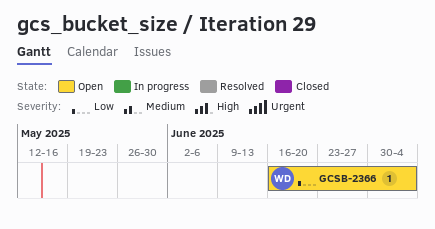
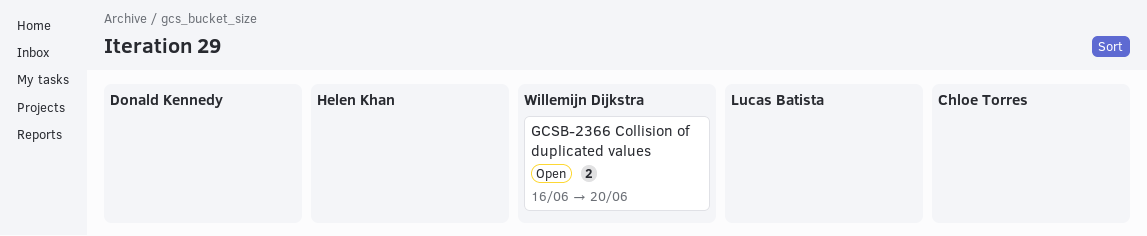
GCSB-2366, estimate: 1 -> 2
GCSB-2366, due: Jul 4 -> Jun 20

